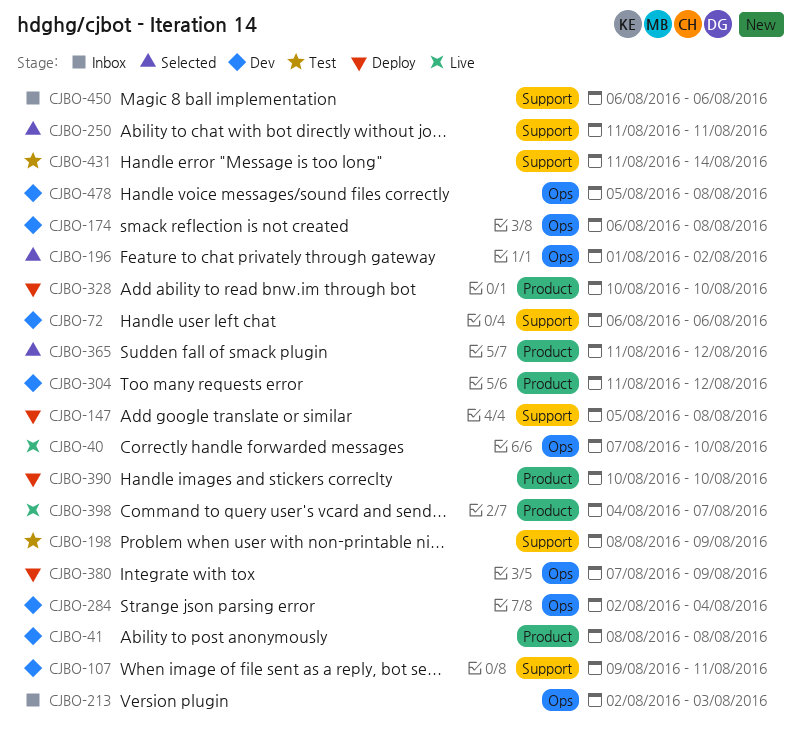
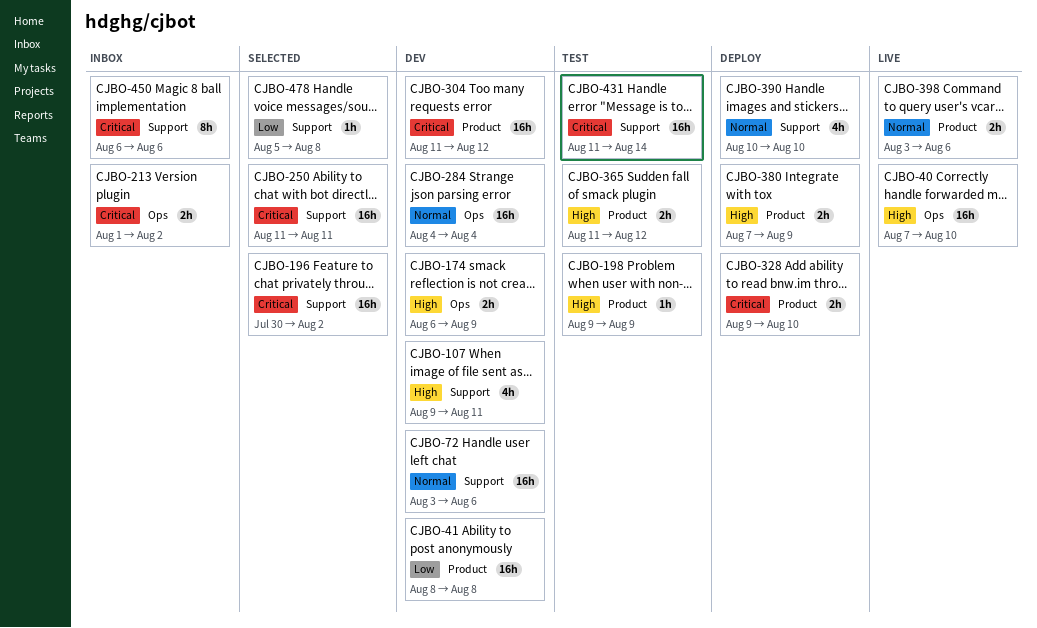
CJBO-72, start: Aug 6 -> Aug 3
CJBO-147: present -> none
CJBO-174, due: Aug 8 -> Aug 9
CJBO-196, label: Ops -> Support
CJBO-196, start: Aug 1 -> Jul 30
CJBO-198, label: Support -> Product
CJBO-198, start: Aug 8 -> Aug 9
CJBO-213, start: Aug 2 -> Aug 1
CJBO-213, due: Aug 3 -> Aug 2
CJBO-284, start: Aug 2 -> Aug 4
CJBO-328, start: Aug 10 -> Aug 9
CJBO-365, status: Selected -> Test
CJBO-380, label: Ops -> Product
CJBO-390, label: Product -> Support
CJBO-398, start: Aug 4 -> Aug 3
CJBO-398, due: Aug 7 -> Aug 6
CJBO-478, status: Dev -> Selected
CJBO-478, label: Ops -> Support

